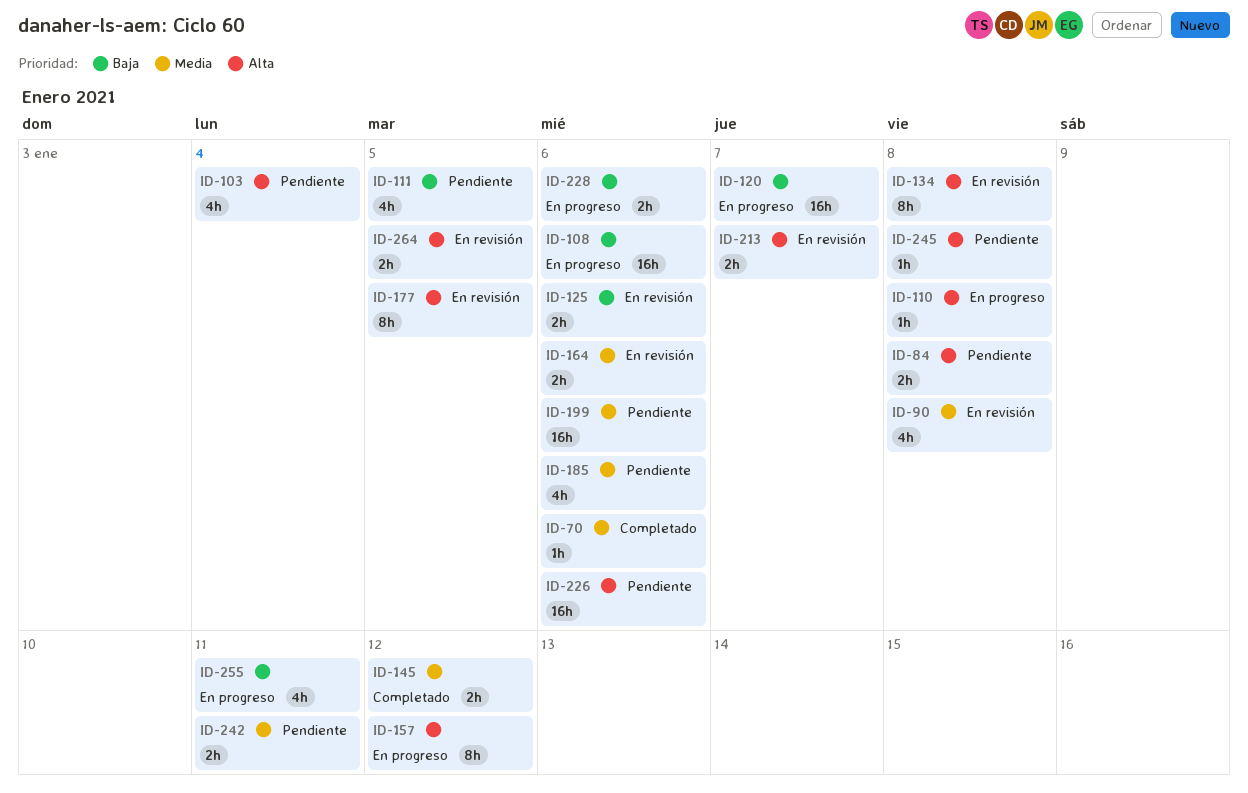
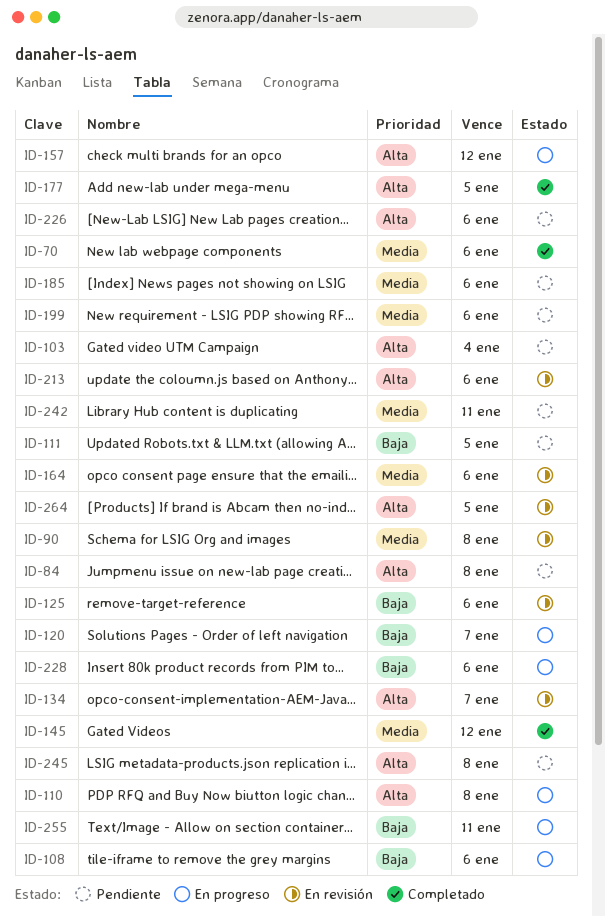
ID-134, due: Jan 8 -> Jan 7
ID-177, status: En revisión -> Completado
ID-213, due: Jan 7 -> Jan 6

